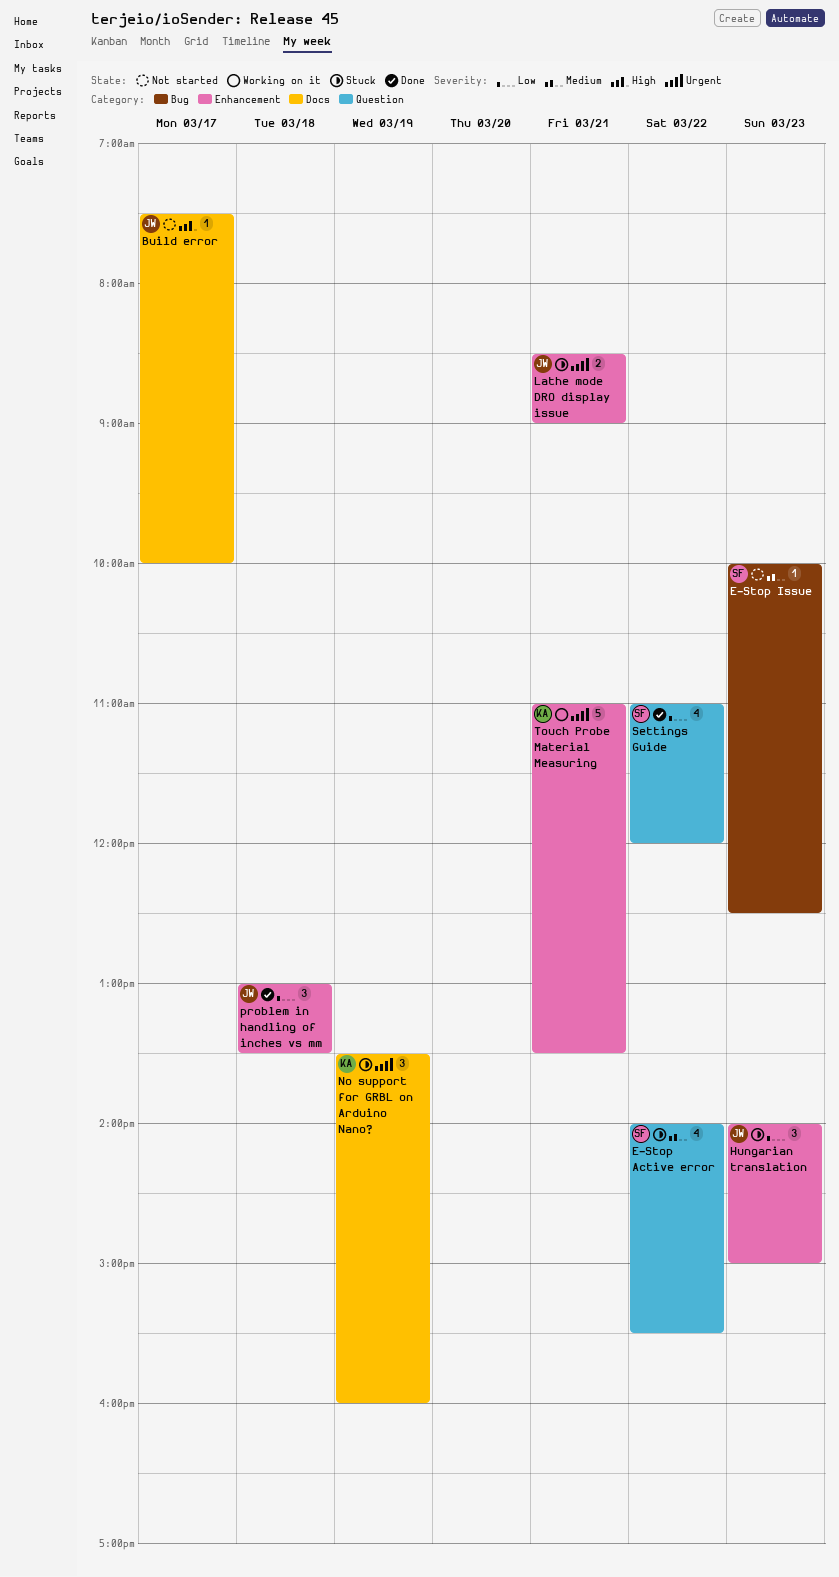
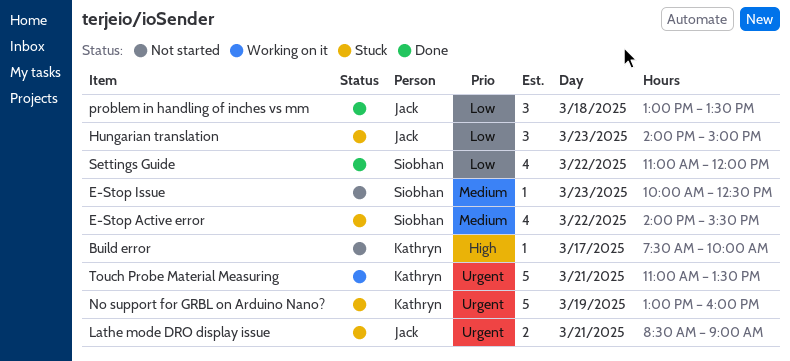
Build error, owner: Jack -> Kathryn
No support for GRBL on Arduino Nano?, estimate: 3 -> 5
No support for GRBL on Arduino Nano?, begins: 13:30 -> 13:00

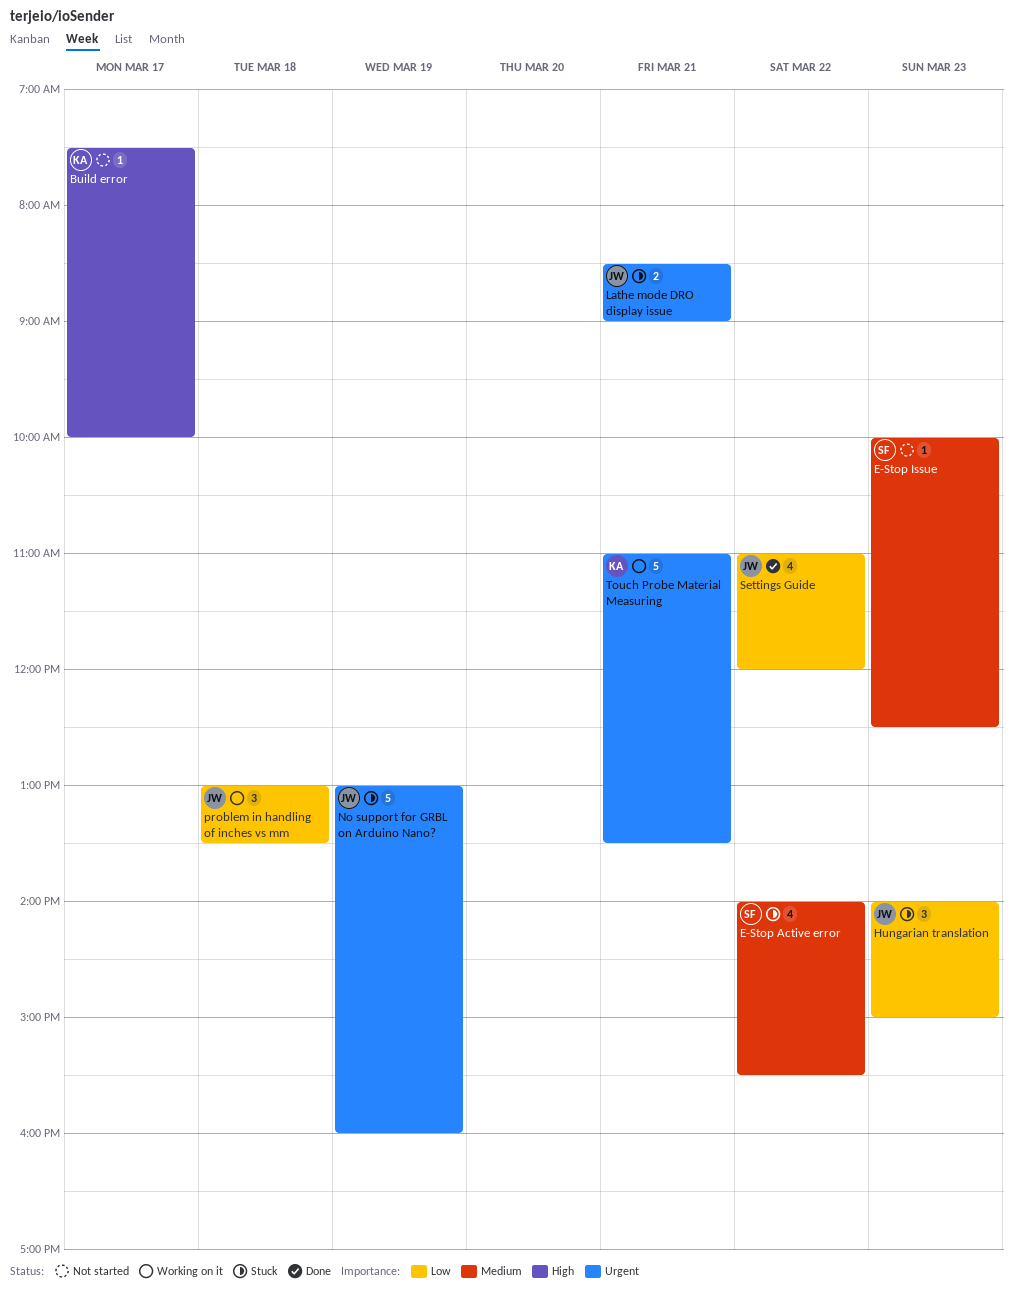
No support for GRBL on Arduino Nano?, owner: Kathryn -> Jack
problem in handling of inches vs mm, status: Done -> Working on it
Settings Guide, owner: Siobhan -> Jack

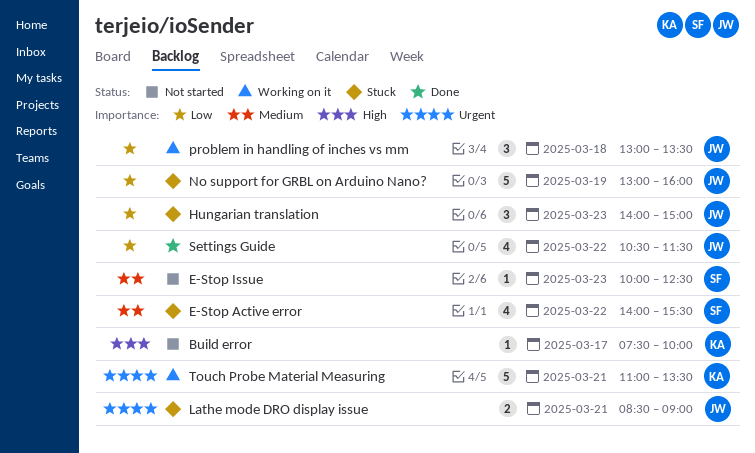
No support for GRBL on Arduino Nano?, priority: Urgent -> Low
Settings Guide, begins: 11:00 -> 10:30
Settings Guide, ends: 12:00 -> 11:30

